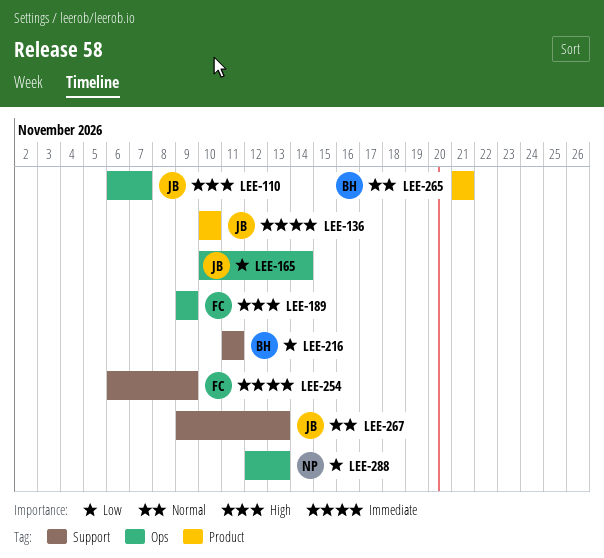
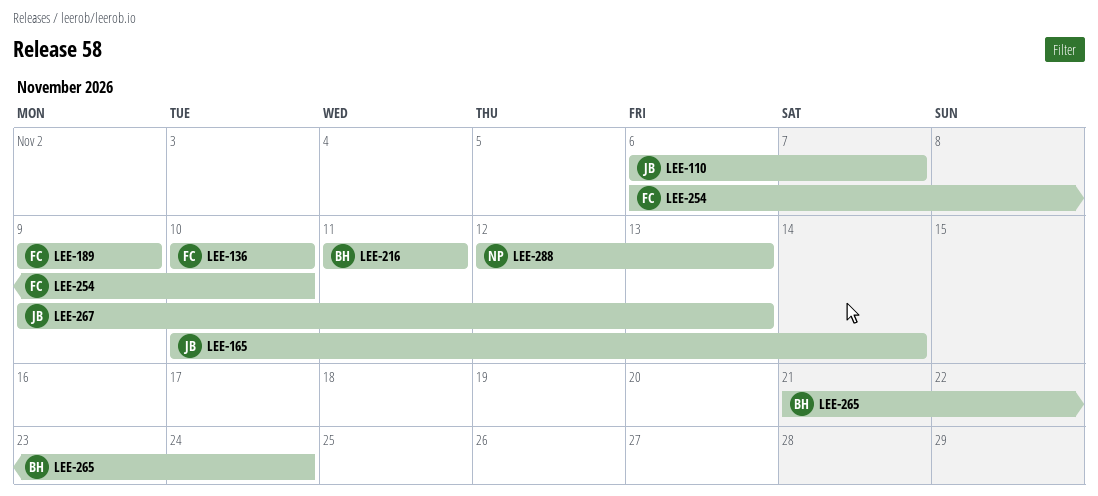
LEE-136, owner: JB -> FC
LEE-254, due: Nov 9 -> Nov 10
LEE-265, due: Nov 21 -> Nov 24

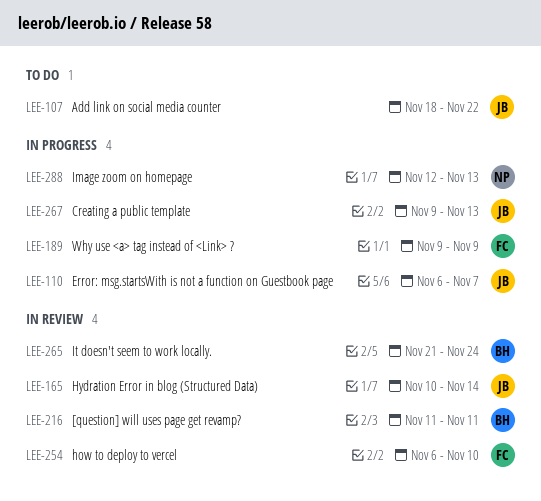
LEE-107: none -> present
LEE-136: present -> none

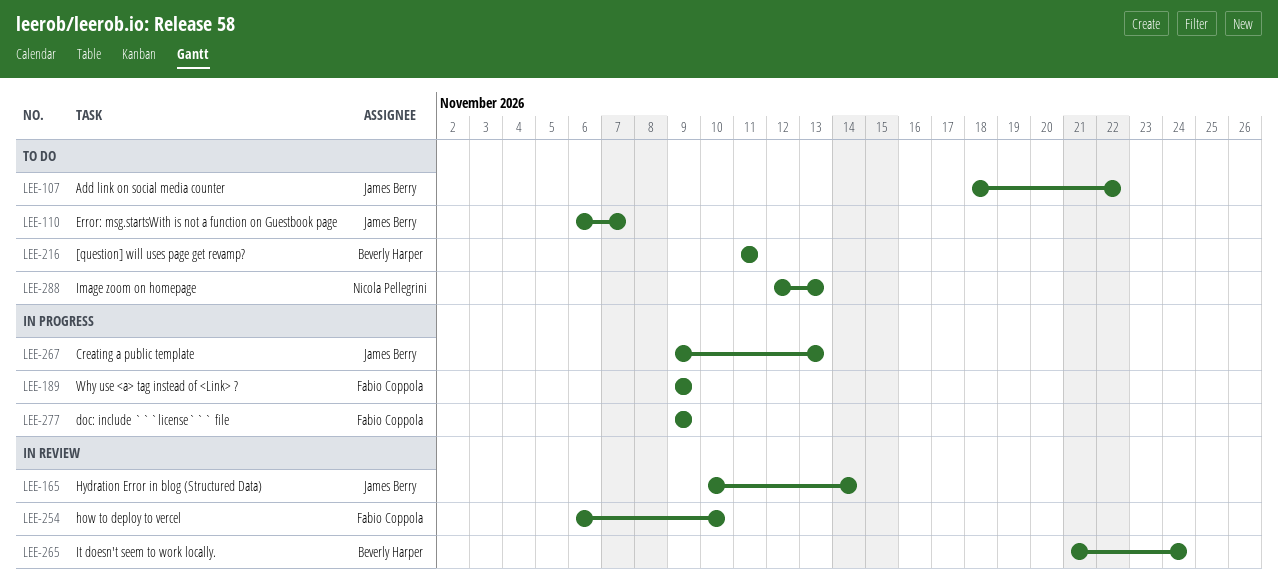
LEE-110, status: In progress -> To do
LEE-216, status: In review -> To do
LEE-277: none -> present
LEE-288, status: In progress -> To do

